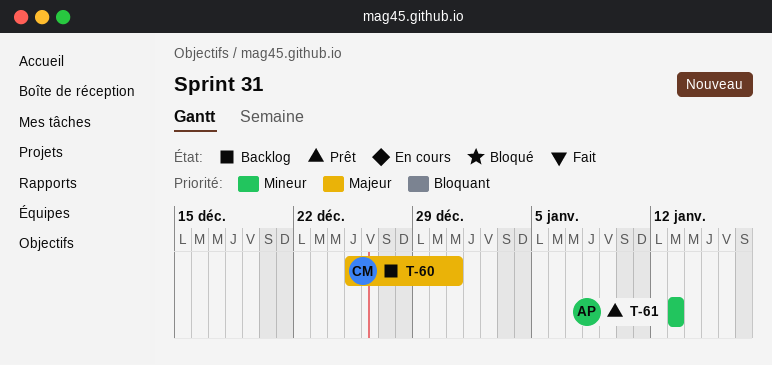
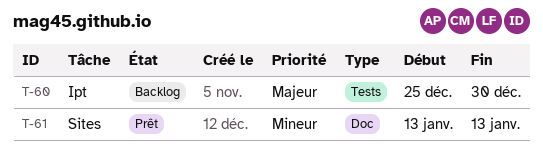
T-60, due: Dec 31 -> Dec 30

